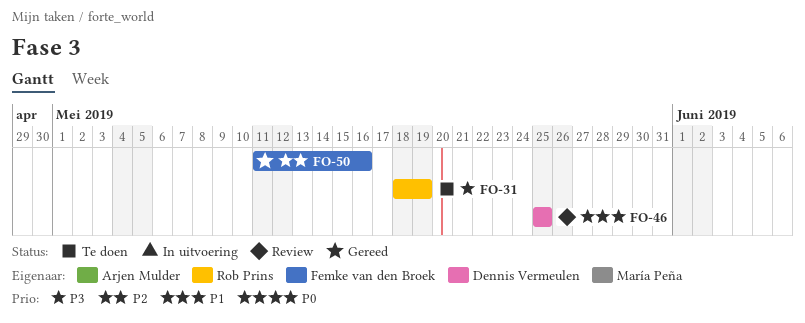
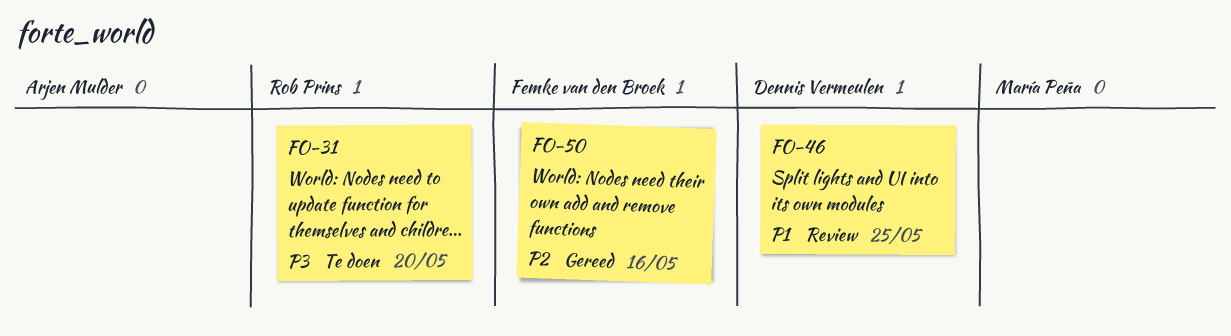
FO-31, due: May 19 -> May 20

